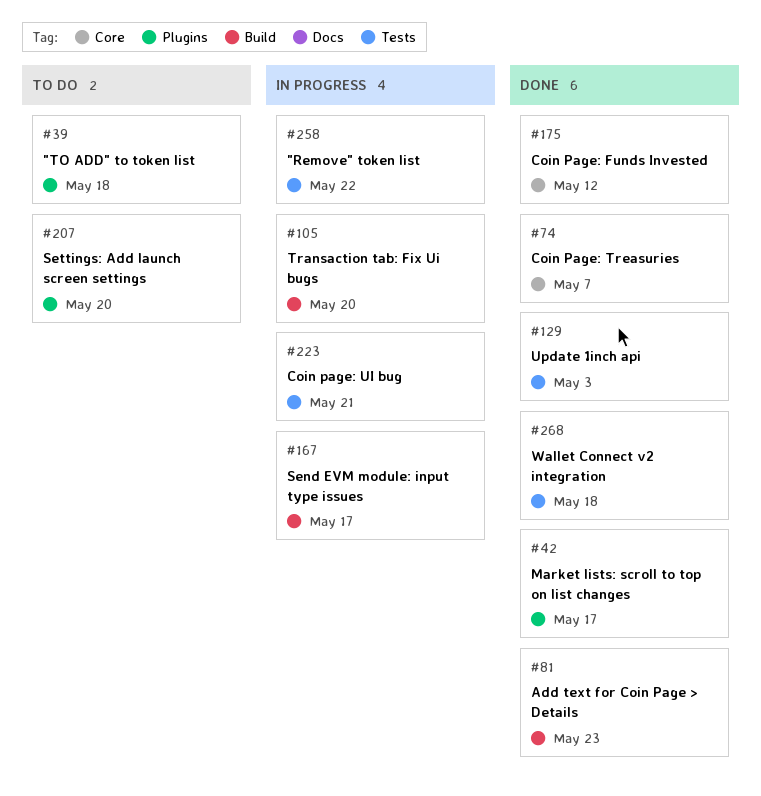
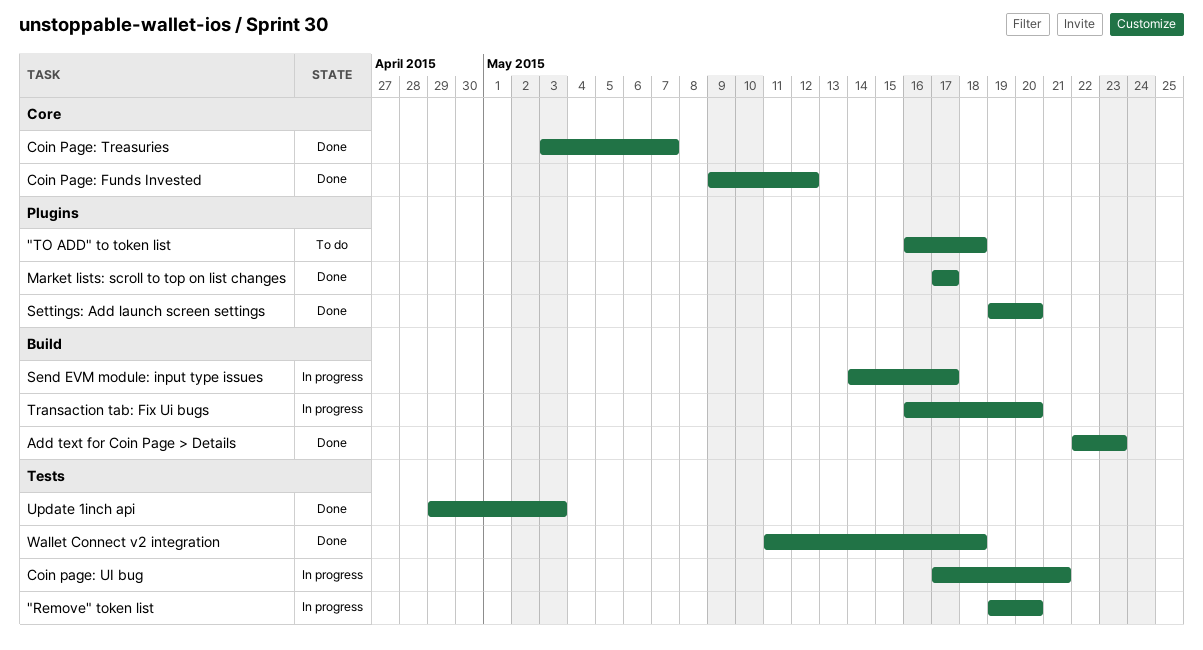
"Remove" token list, due: May 22 -> May 20
Settings: Add launch screen settings, status: To do -> Done

